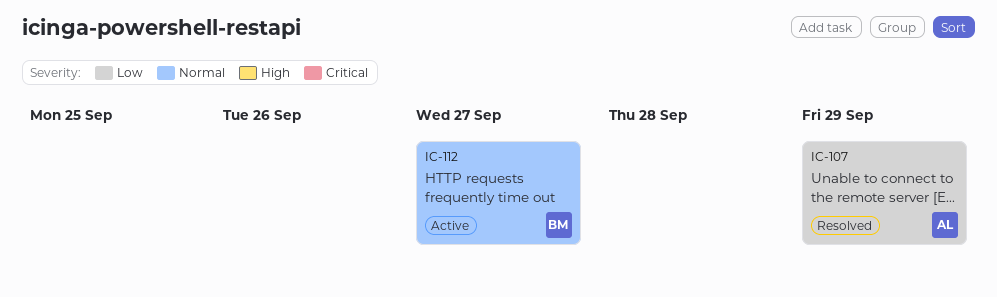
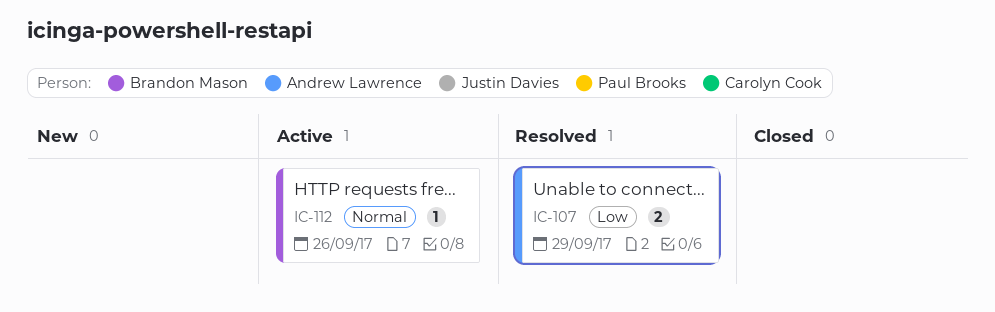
IC-112, due: Sep 27 -> Sep 26

